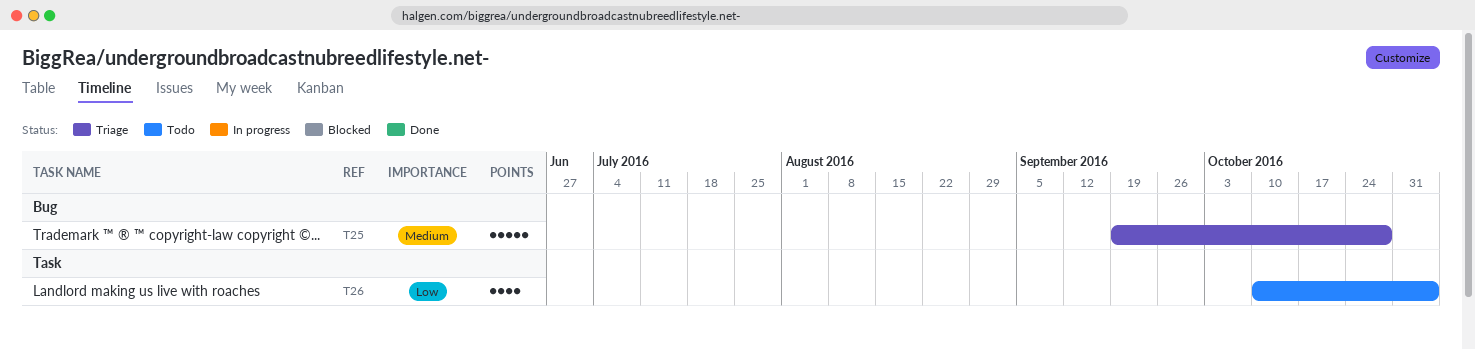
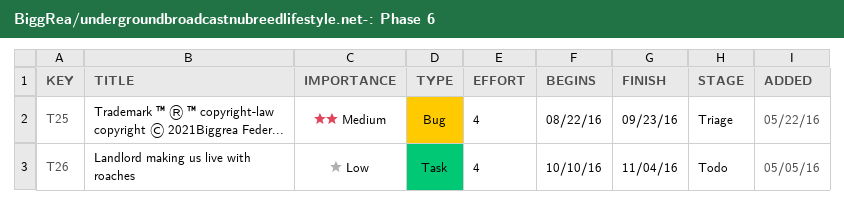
T25, estimate: 5 -> 4
T25, start: Sep 19 -> Aug 22
T25, due: Oct 28 -> Sep 23

